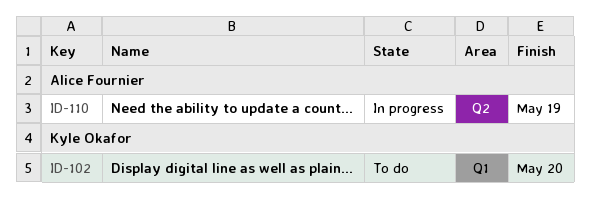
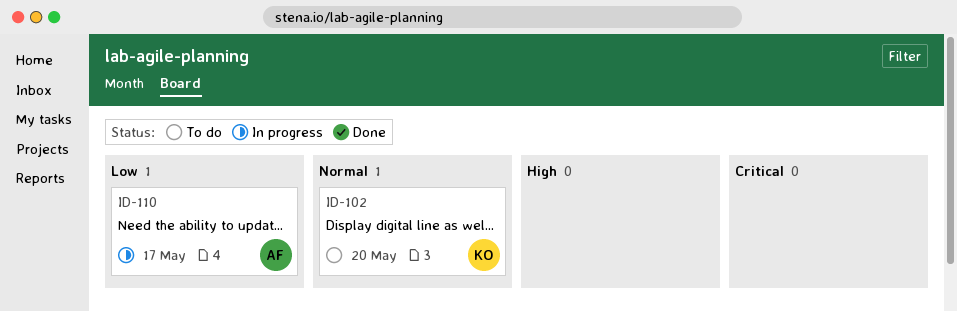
ID-110, due: May 19 -> May 17

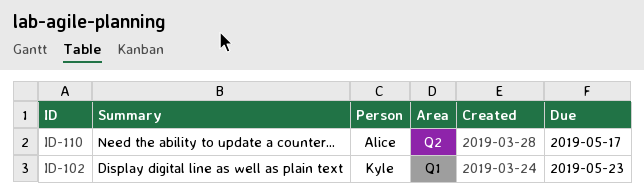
ID-102, due: May 20 -> May 23

